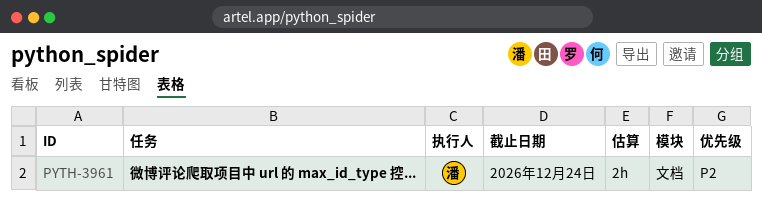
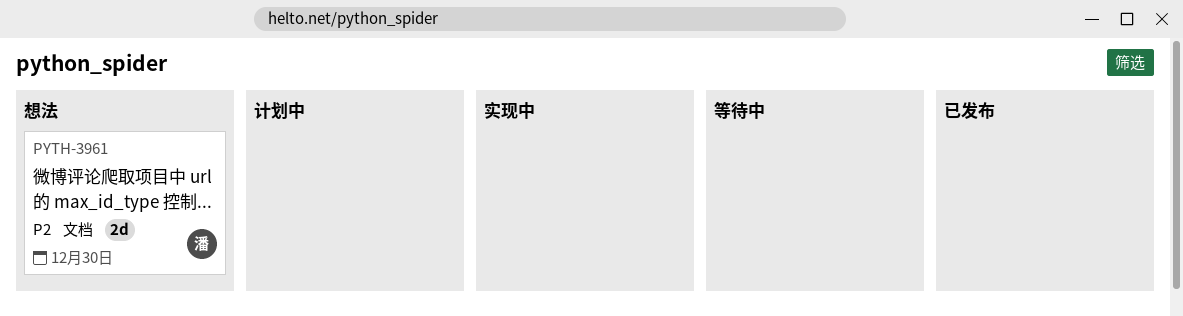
PYTH-3961, estimate: 2h -> 2d
PYTH-3961, due: Dec 24 -> Dec 30

